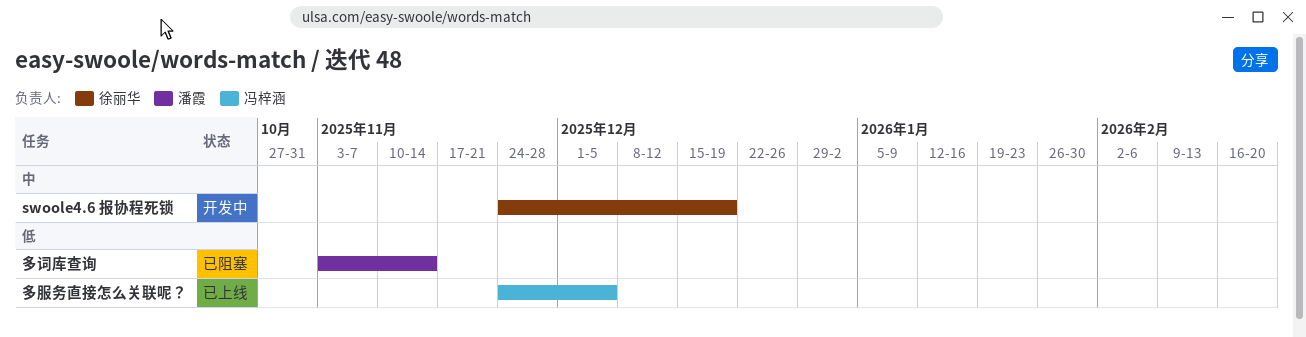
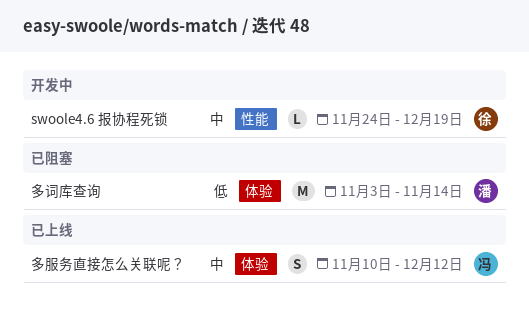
多服务直接怎么关联呢？, priority: 低 -> 中
多服务直接怎么关联呢？, start: Nov 24 -> Nov 10
多服务直接怎么关联呢？, due: Dec 5 -> Dec 12

